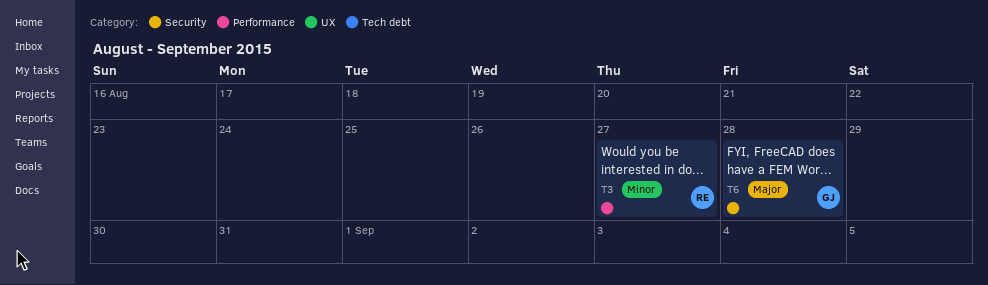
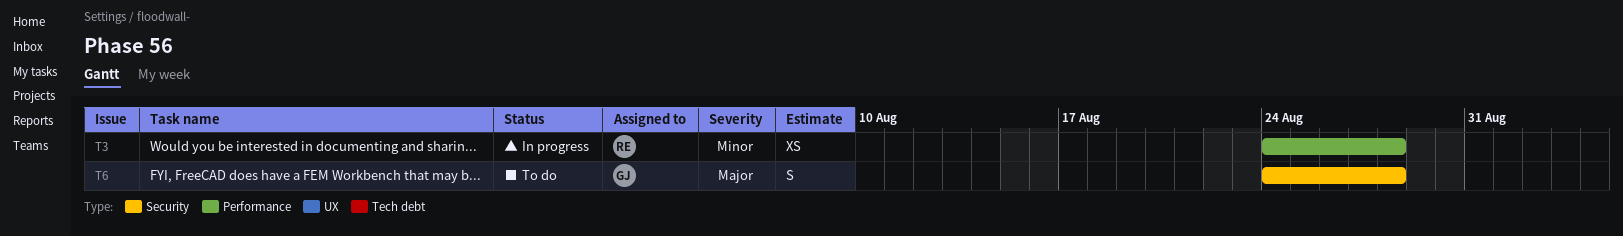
T3, due: Aug 27 -> Aug 28

